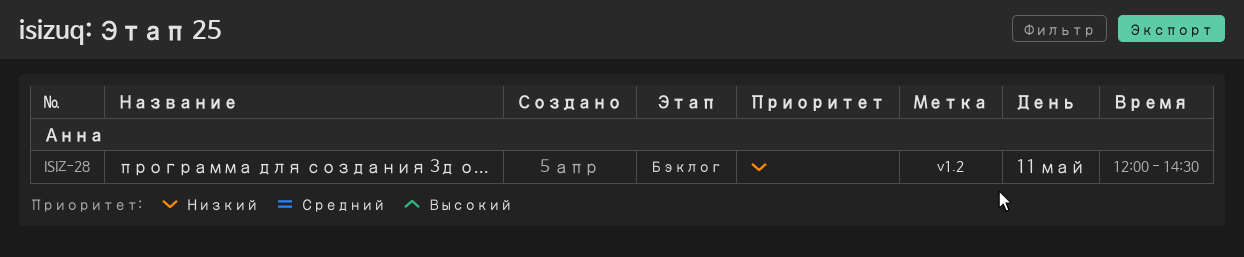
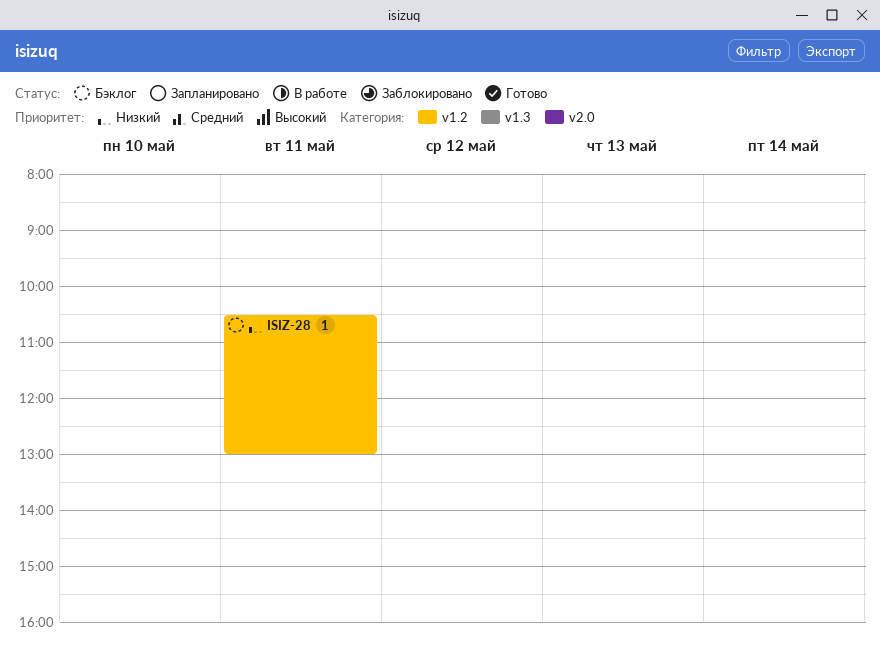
ISIZ-28, begins: 12:00 -> 10:30
ISIZ-28, ends: 14:30 -> 13:00

